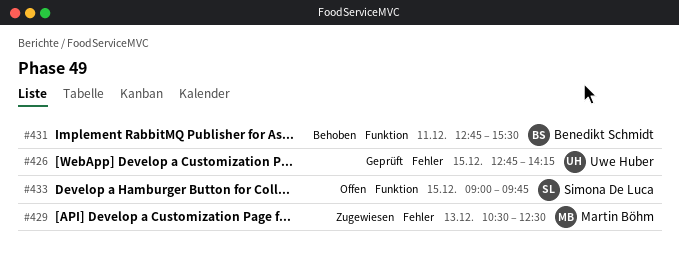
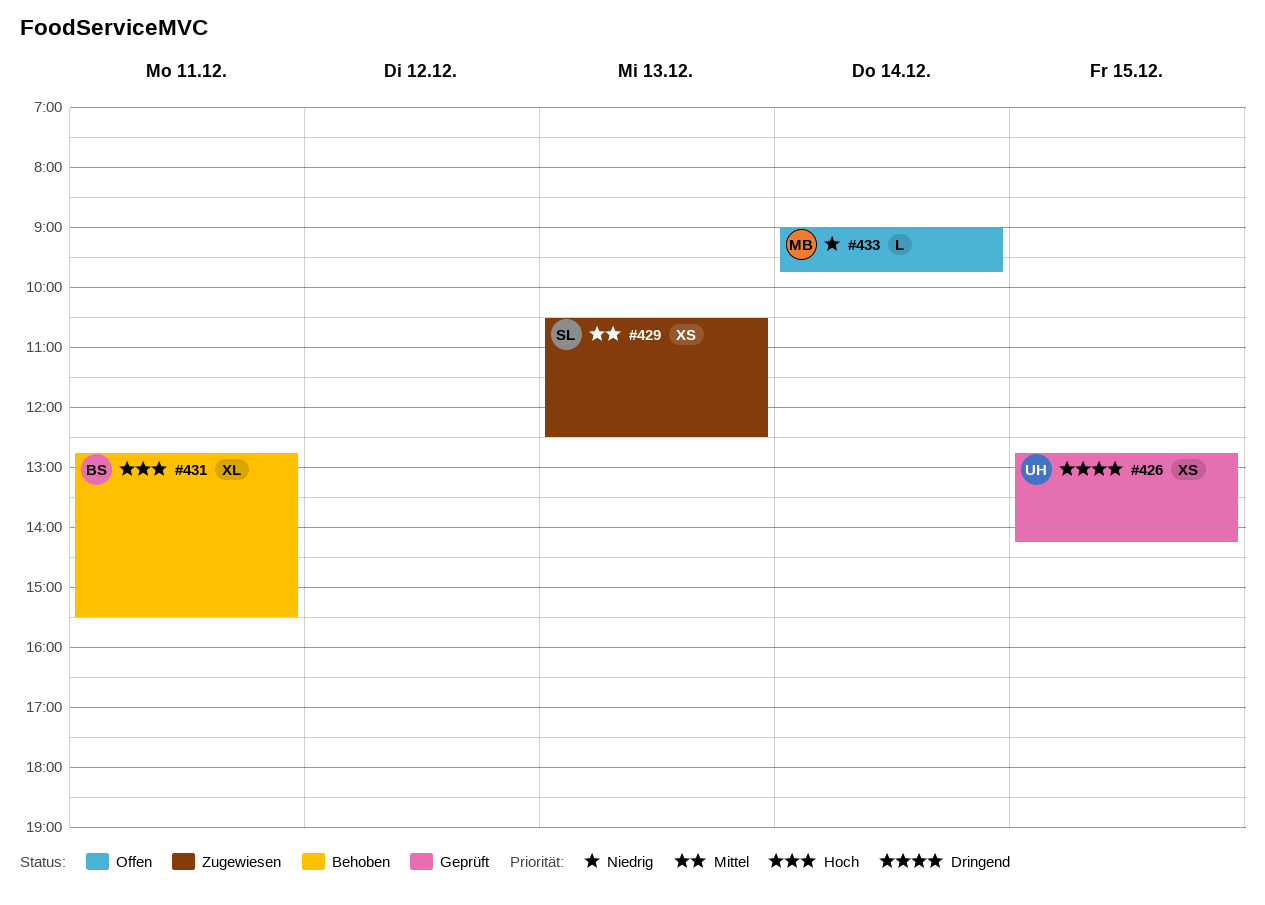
#429, owner: Martin Böhm -> Simona De Luca
#433, owner: Simona De Luca -> Martin Böhm
#433, day: Dec 15 -> Dec 14

